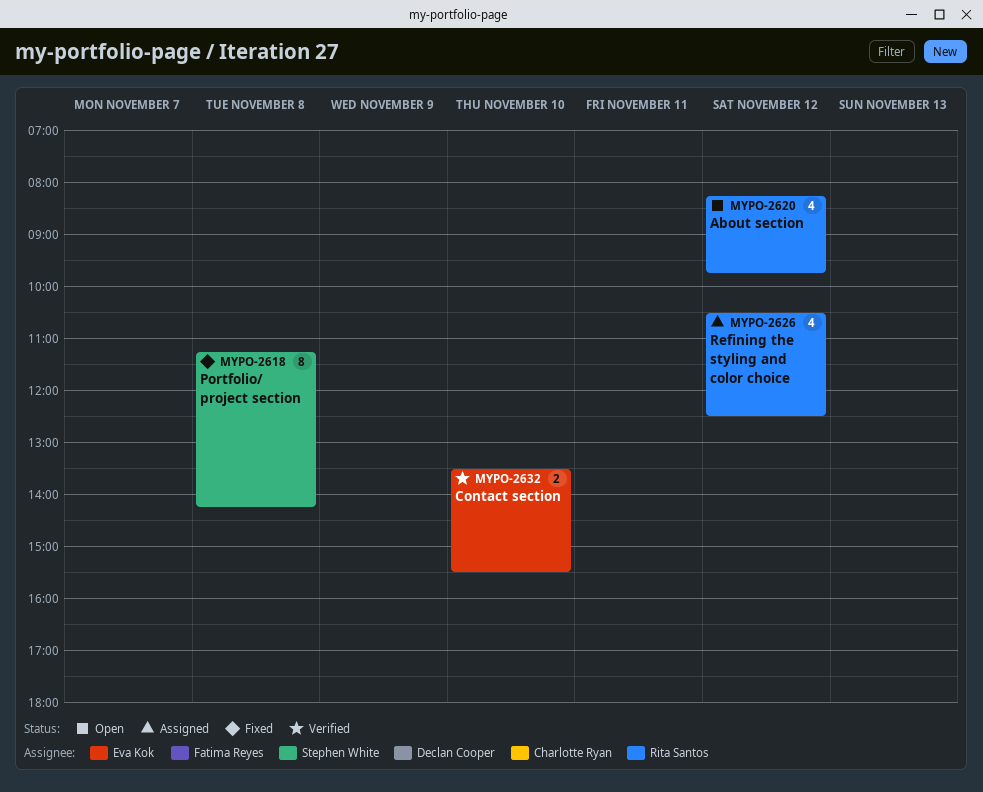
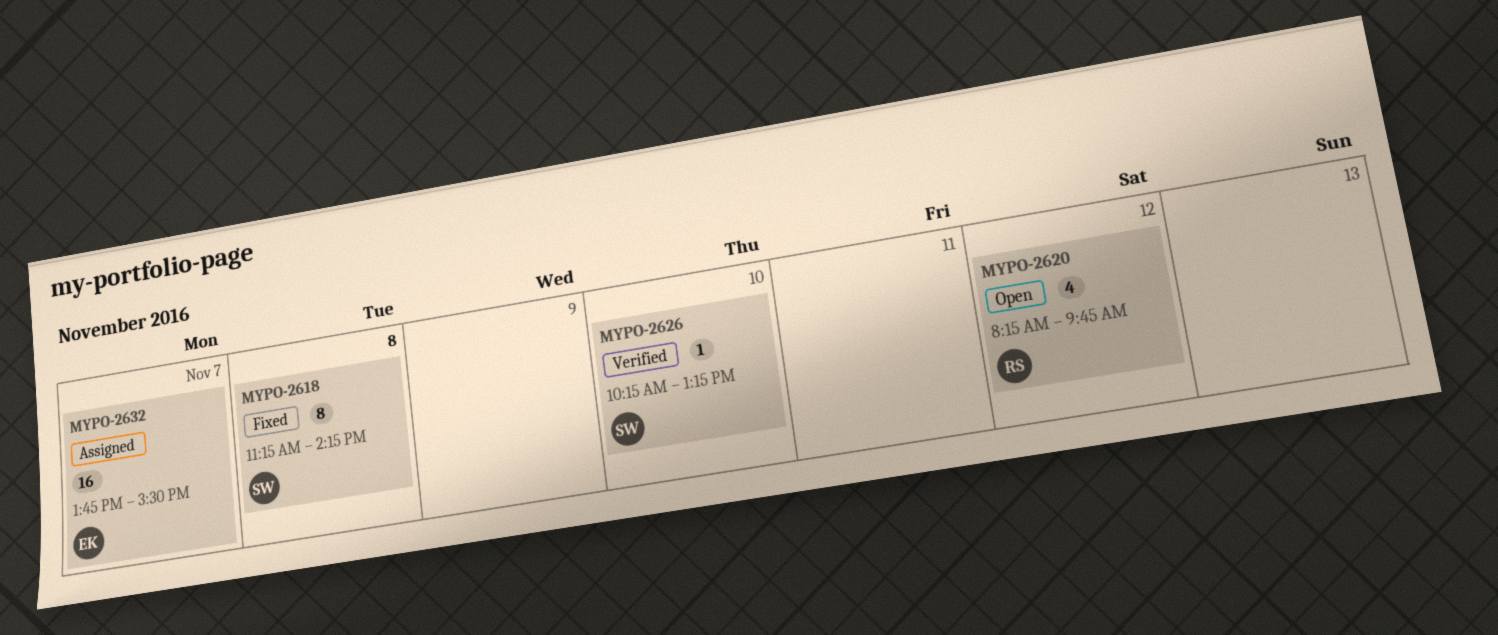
MYPO-2626, status: Assigned -> Verified
MYPO-2626, owner: Rita Santos -> Stephen White
MYPO-2626, estimate: 4 -> 1
MYPO-2626, day: Nov 12 -> Nov 10
MYPO-2626, begins: 10:30 -> 10:15
MYPO-2626, ends: 12:30 -> 13:15
MYPO-2632, status: Verified -> Assigned
MYPO-2632, estimate: 2 -> 16
MYPO-2632, day: Nov 10 -> Nov 7
MYPO-2632, begins: 13:30 -> 13:45

